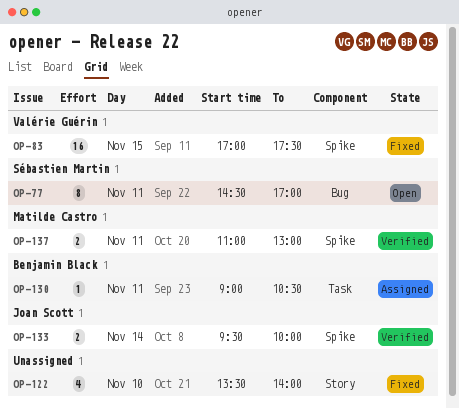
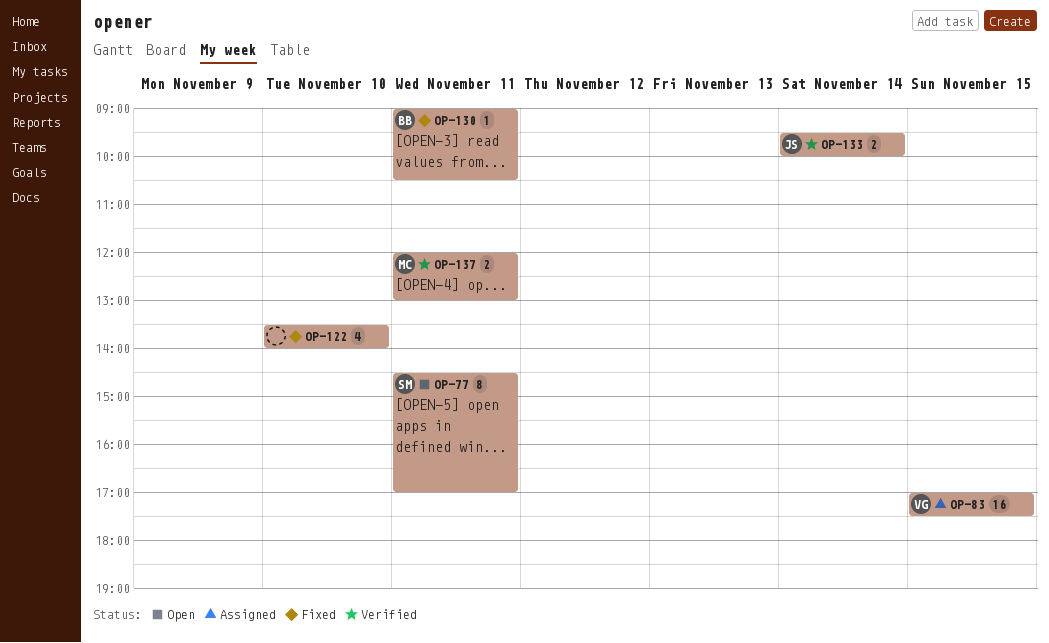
OP-83, status: Fixed -> Assigned
OP-130, status: Assigned -> Fixed
OP-137, begins: 11:00 -> 12:00

